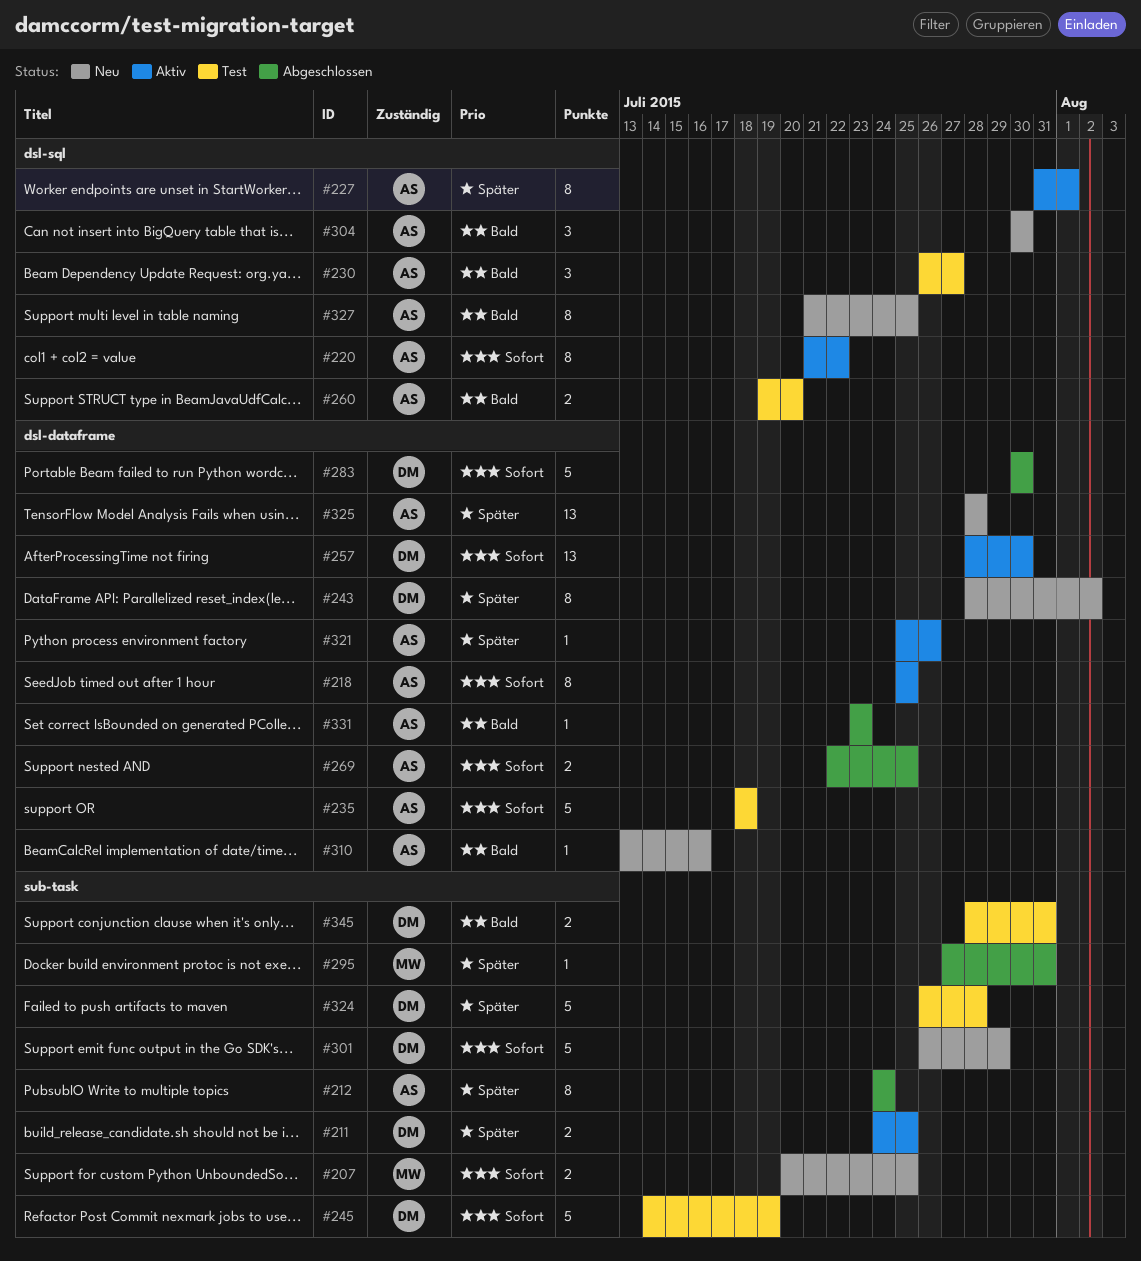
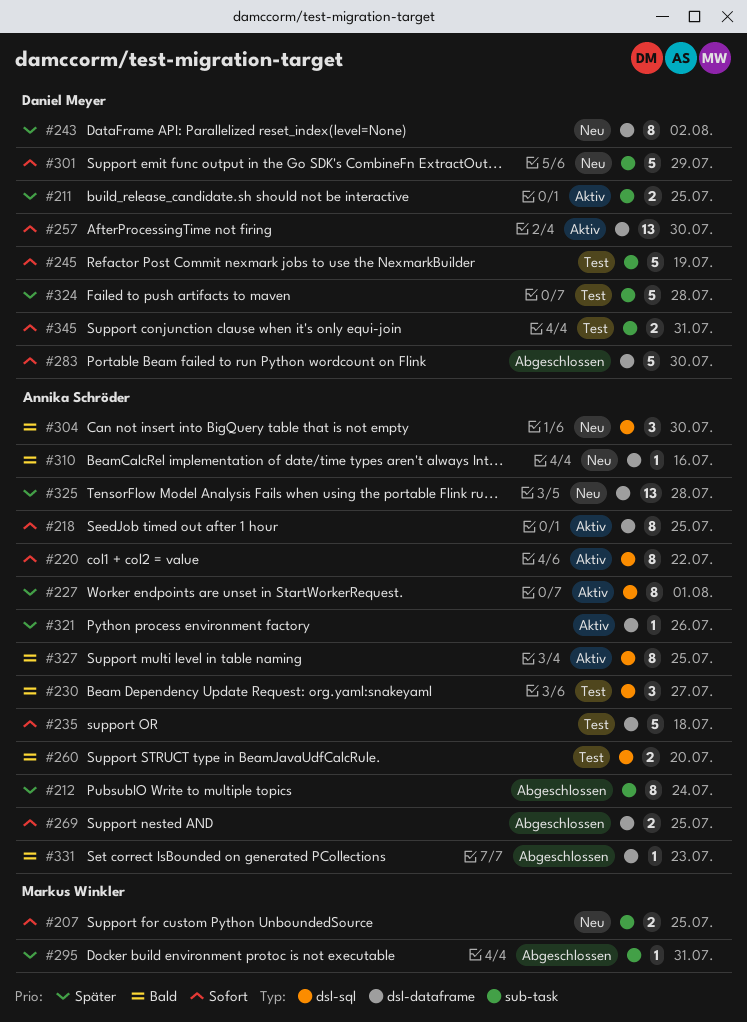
#327, status: Neu -> Aktiv
#345, priority: Bald -> Sofort

